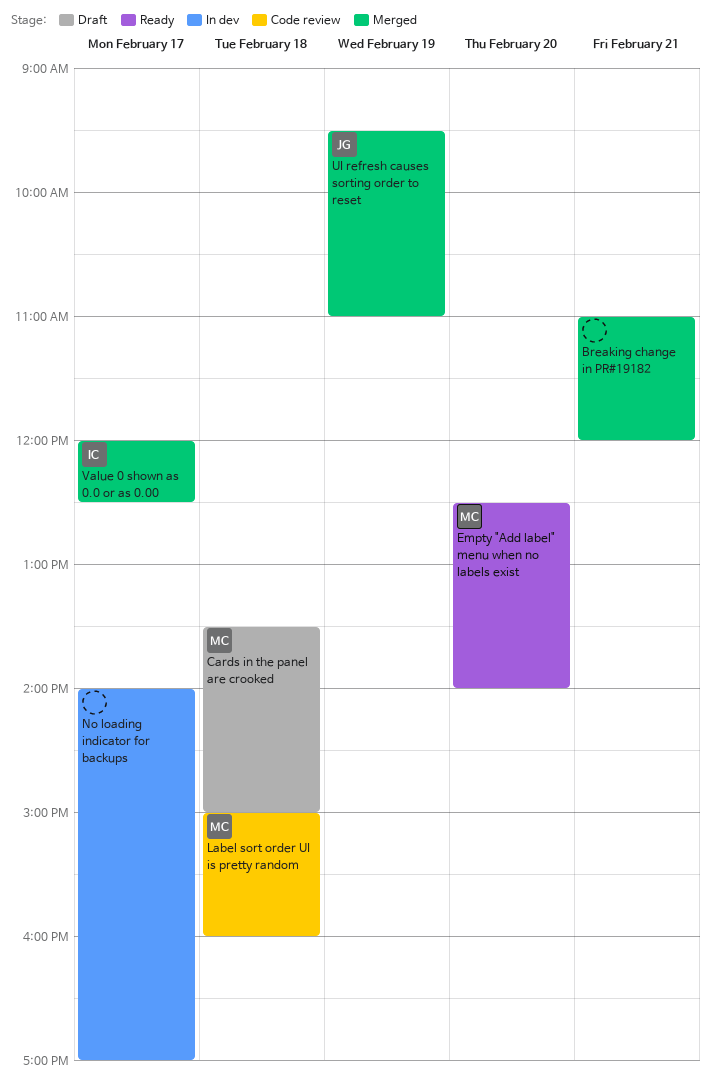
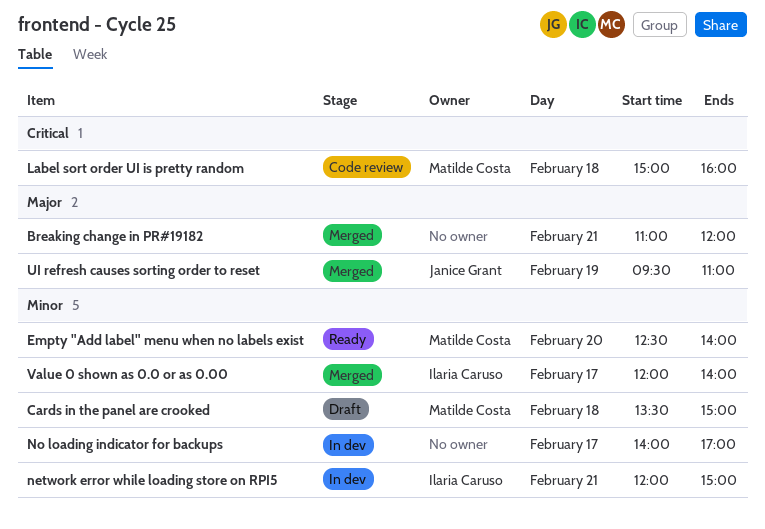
network error while loading store on RPI5: none -> present
Value 0 shown as 0.0 or as 0.00, ends: 12:30 -> 14:00

